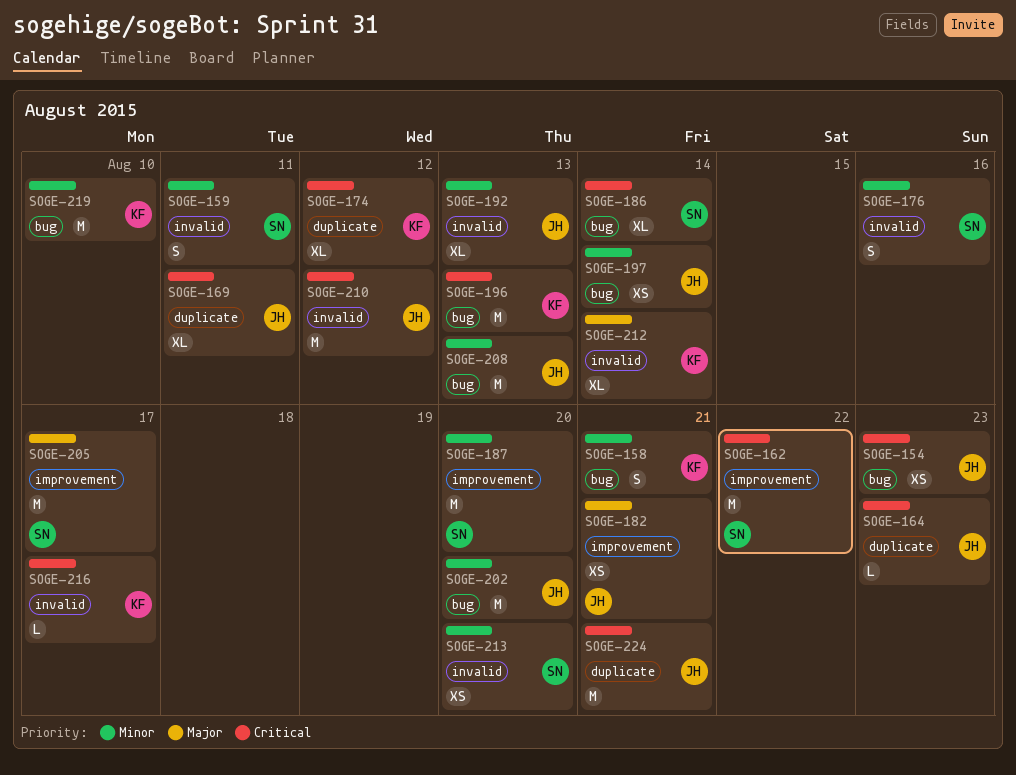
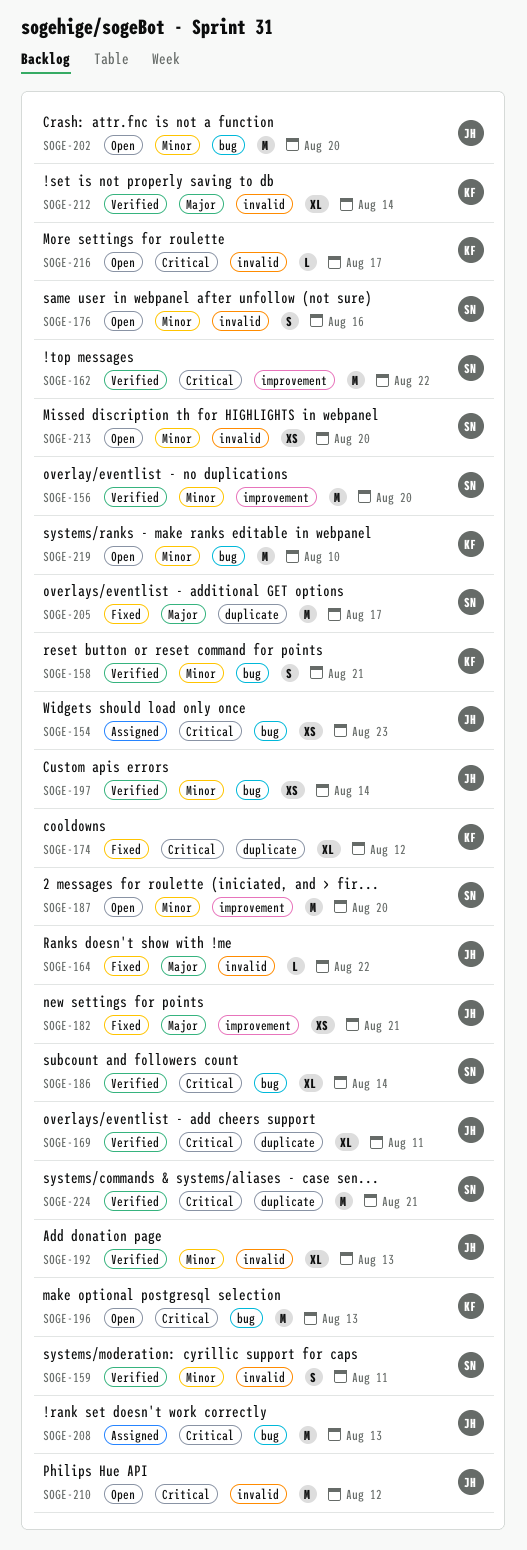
SOGE-156: none -> present
SOGE-164, priority: Critical -> Major
SOGE-164, label: duplicate -> invalid
SOGE-164, due: Aug 23 -> Aug 22
SOGE-205, label: improvement -> duplicate
SOGE-208, priority: Minor -> Critical
SOGE-224, owner: JH -> SN

